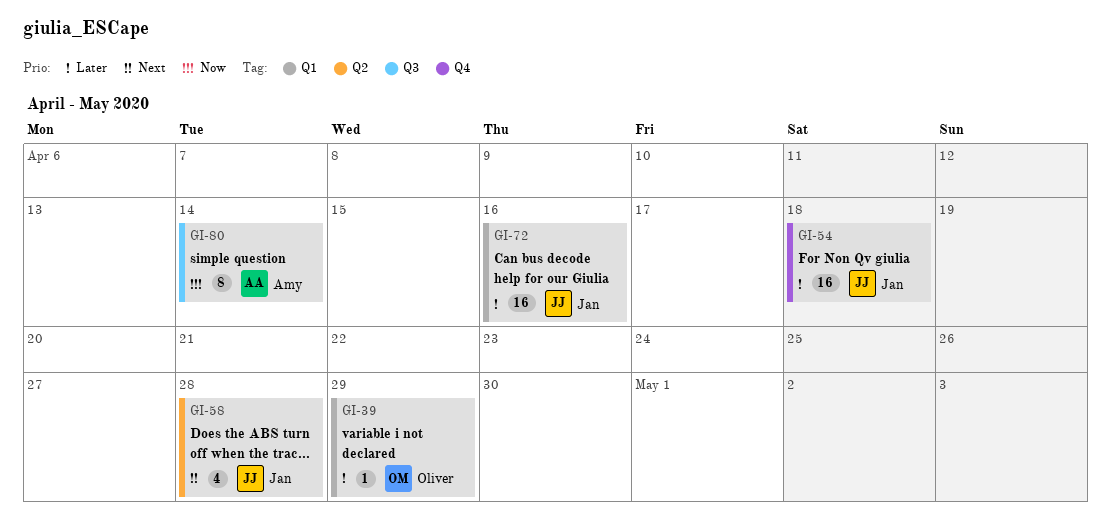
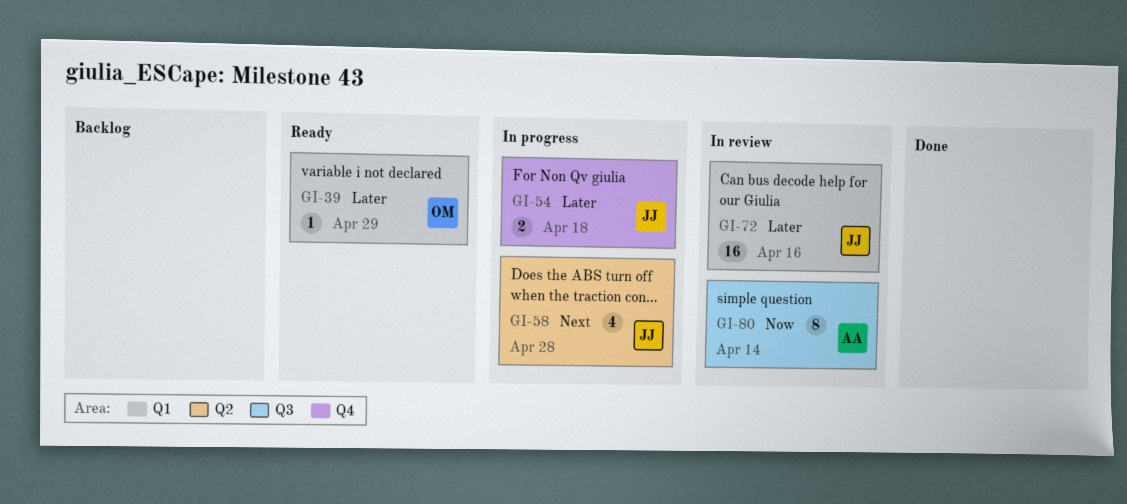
GI-54, estimate: 16 -> 2

